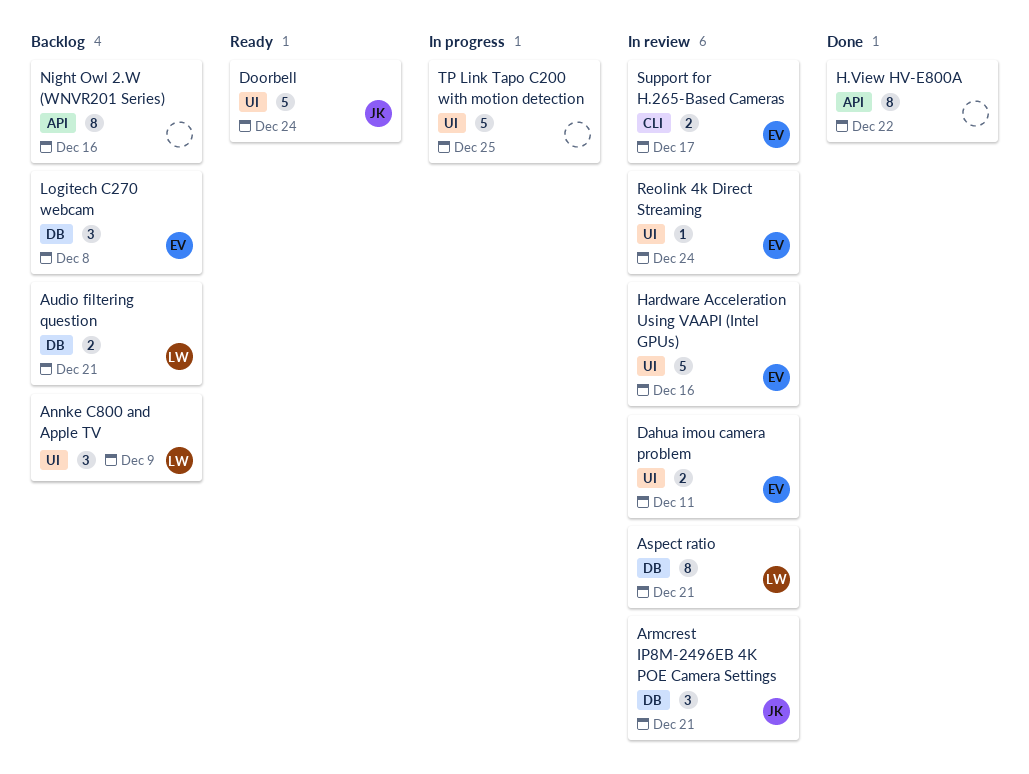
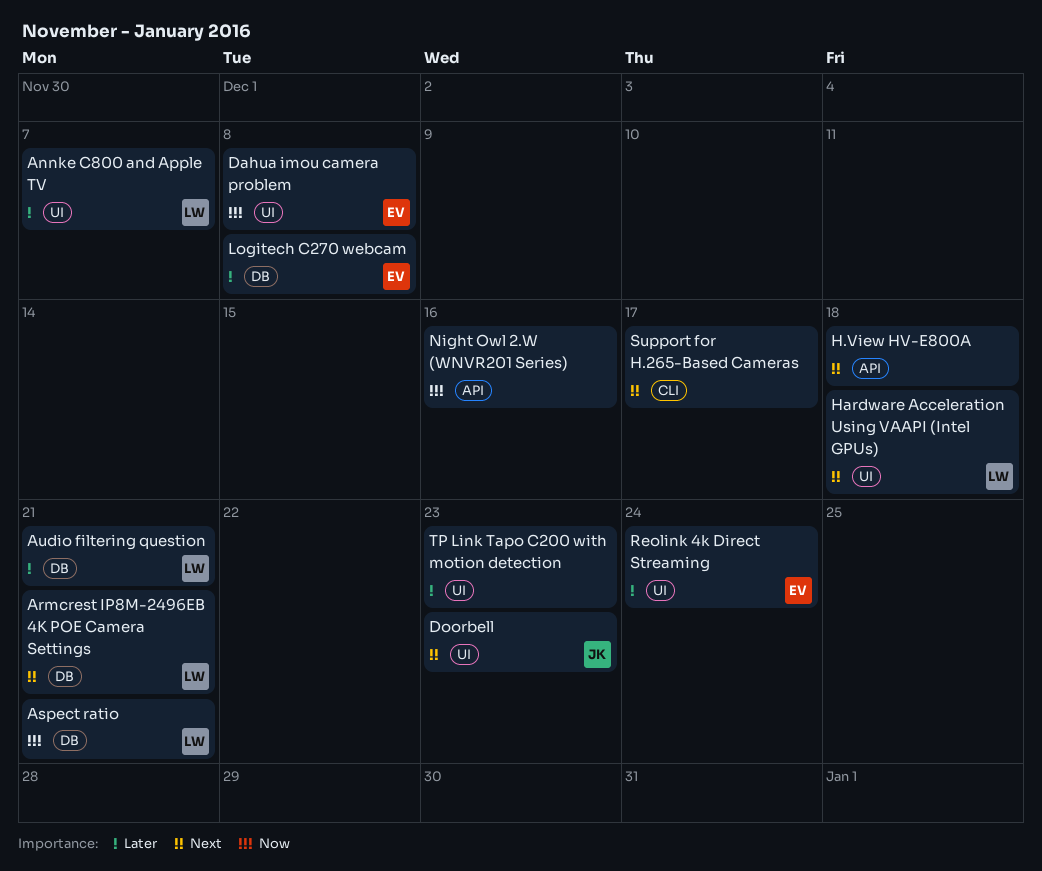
Annke C800 and Apple TV, due: Dec 9 -> Dec 7
Armcrest IP8M-2496EB 4K POE Camera Settings, owner: JK -> LW
Dahua imou camera problem, due: Dec 11 -> Dec 8
Doorbell, due: Dec 24 -> Dec 23
H.View HV-E800A, due: Dec 22 -> Dec 18
Hardware Acceleration Using VAAPI (Intel GPUs), owner: EV -> LW
Hardware Acceleration Using VAAPI (Intel GPUs), due: Dec 16 -> Dec 18
Support for H.265-Based Cameras, owner: EV -> none
TP Link Tapo C200 with motion detection, due: Dec 25 -> Dec 23

